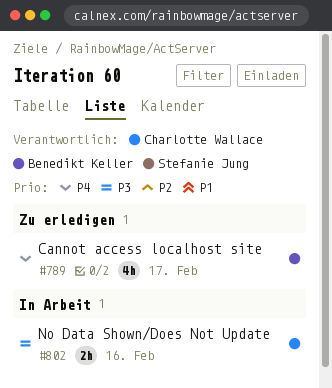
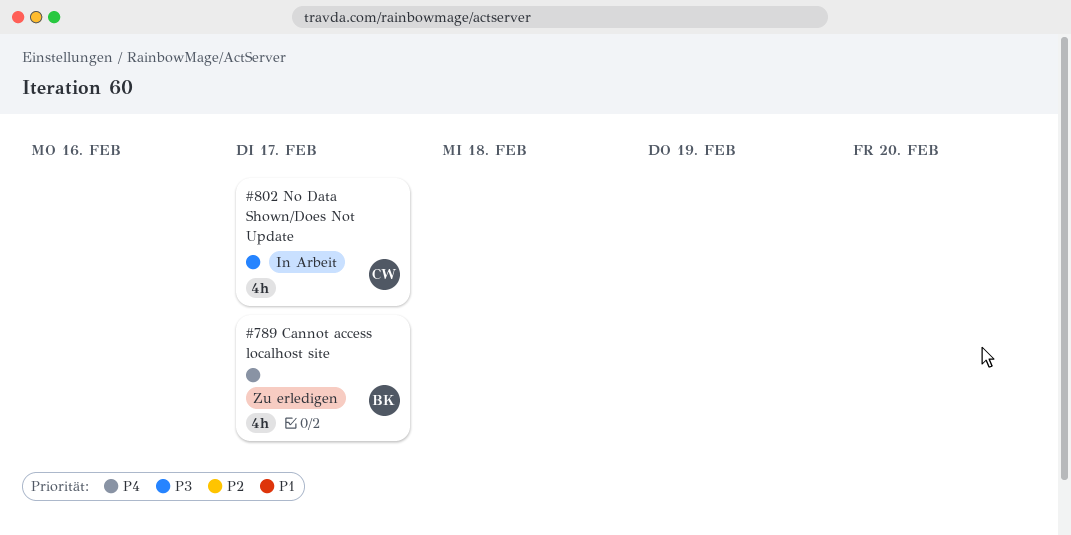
#802, estimate: 2h -> 4h
#802, due: Feb 16 -> Feb 17

